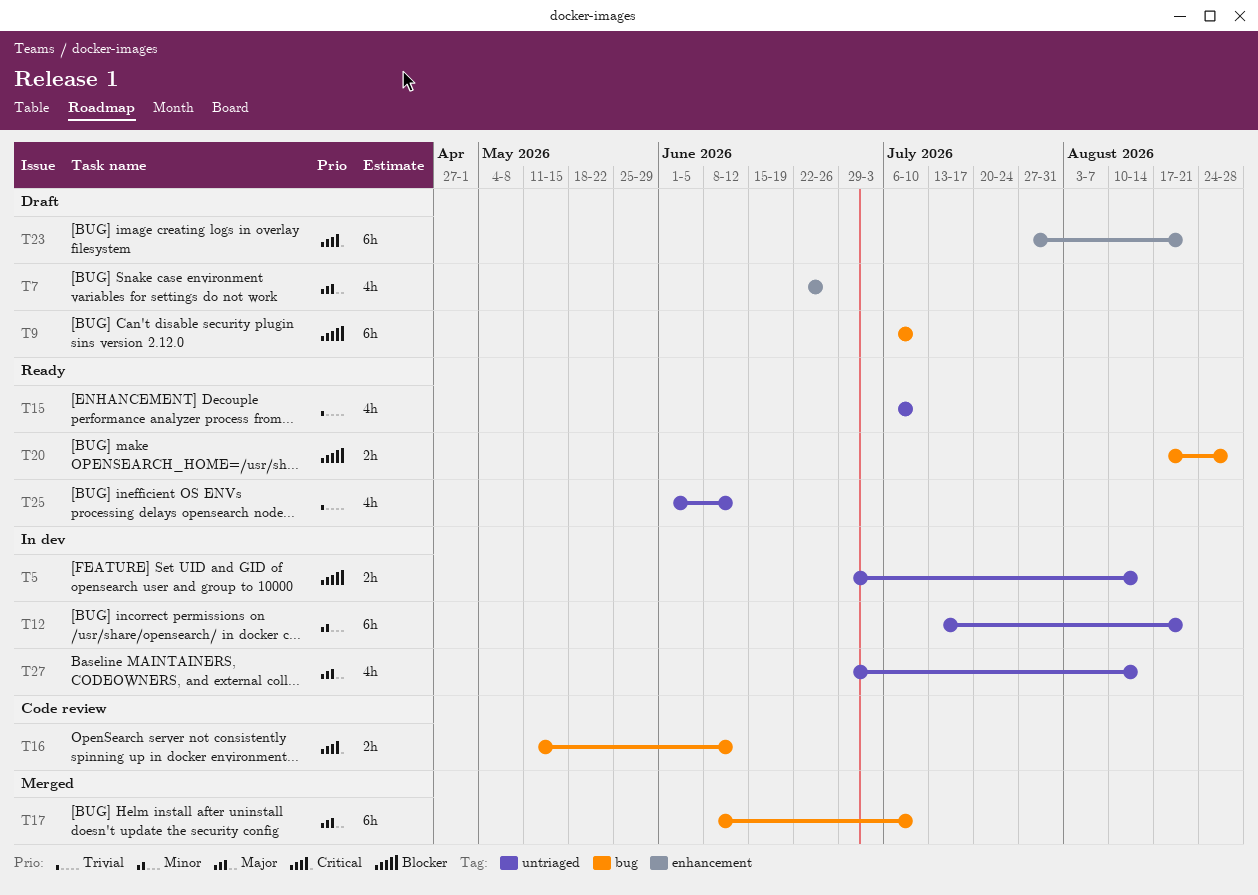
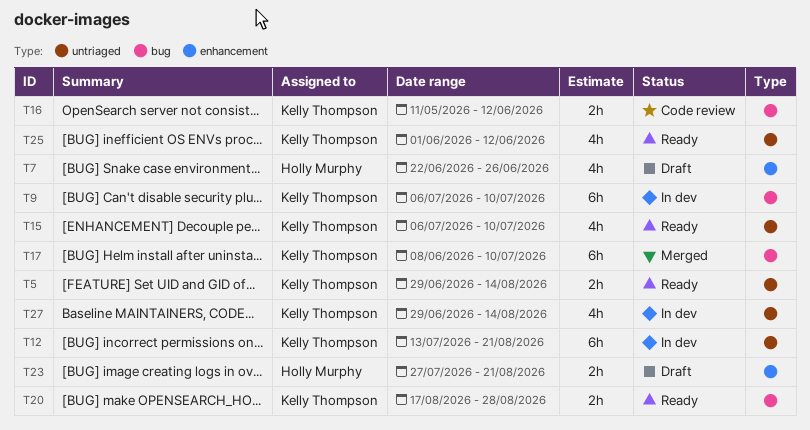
T5, status: In dev -> Ready
T9, status: Draft -> In dev
T23, estimate: 6h -> 2h

